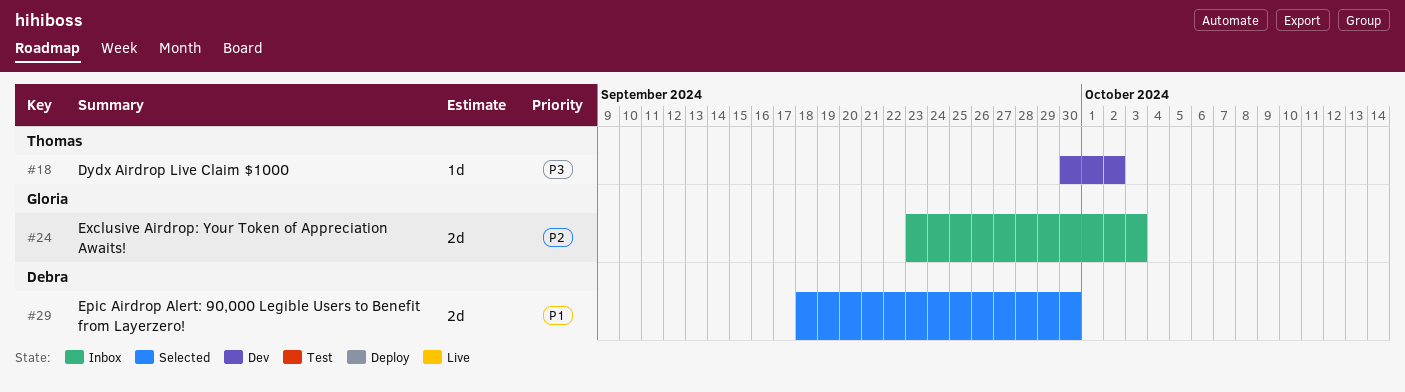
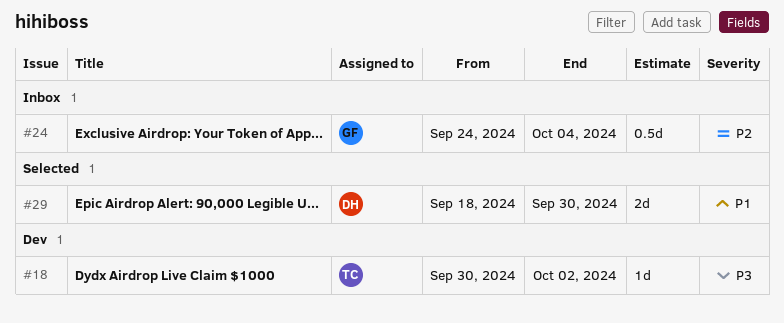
#24, estimate: 2d -> 0.5d
#24, start: Sep 23 -> Sep 24
#24, due: Oct 3 -> Oct 4

